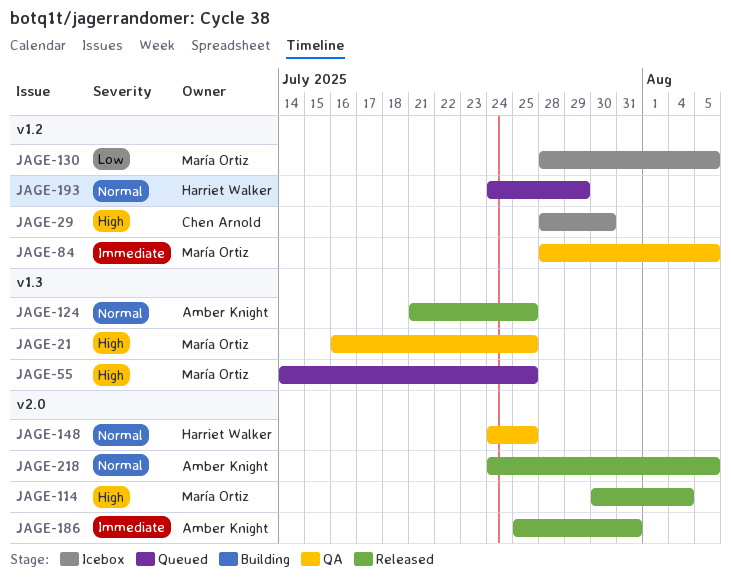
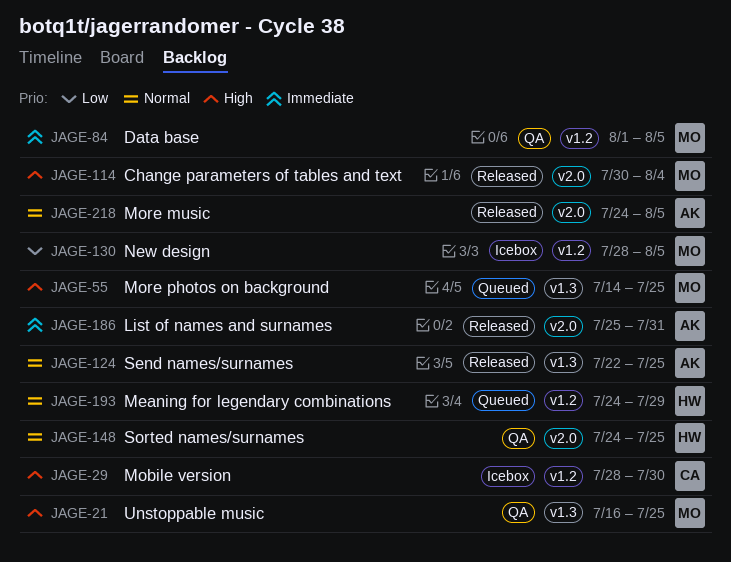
JAGE-84, start: Jul 28 -> Aug 1
JAGE-124, start: Jul 21 -> Jul 22

